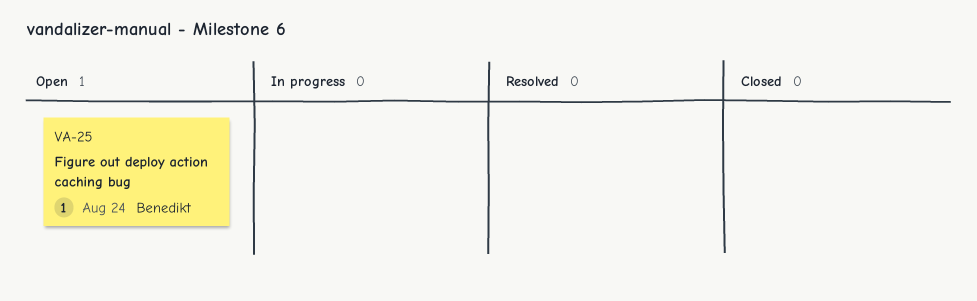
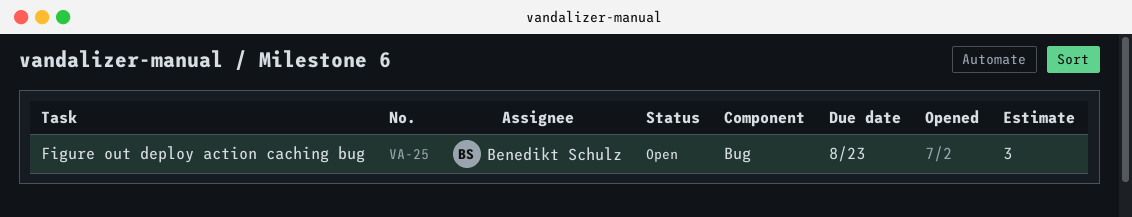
VA-25, estimate: 1 -> 3
VA-25, due: Aug 24 -> Aug 23

